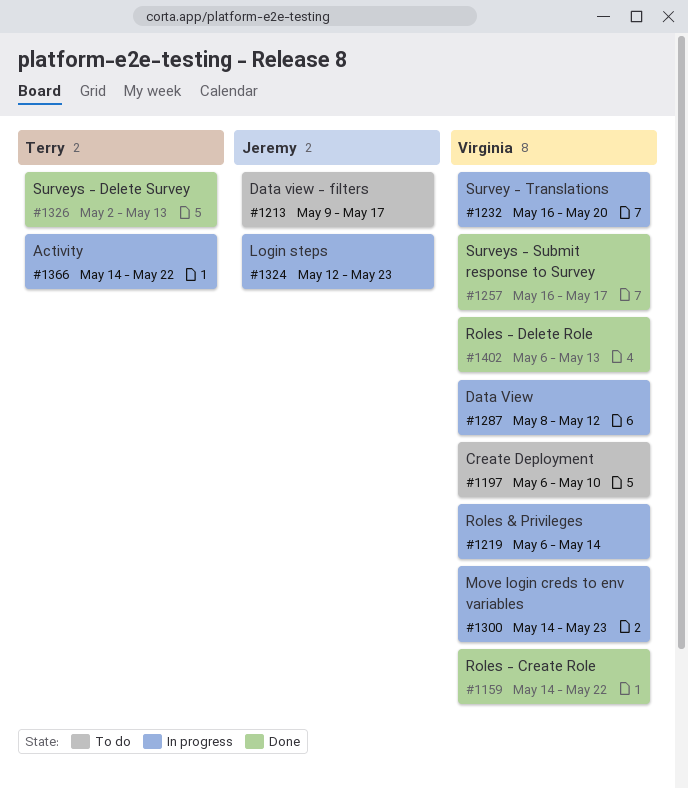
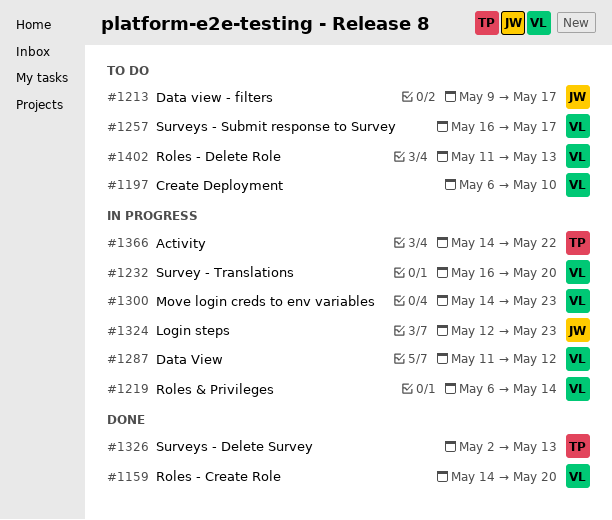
#1159, due: May 22 -> May 20
#1257, status: Done -> To do
#1287, start: May 8 -> May 11
#1402, status: Done -> To do
#1402, start: May 6 -> May 11

